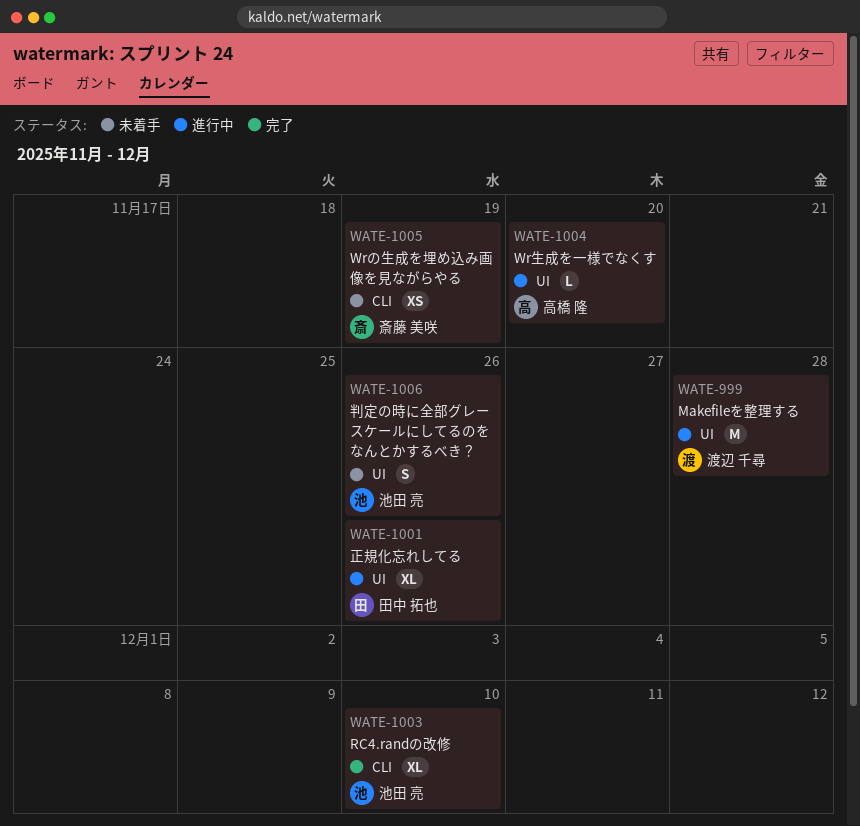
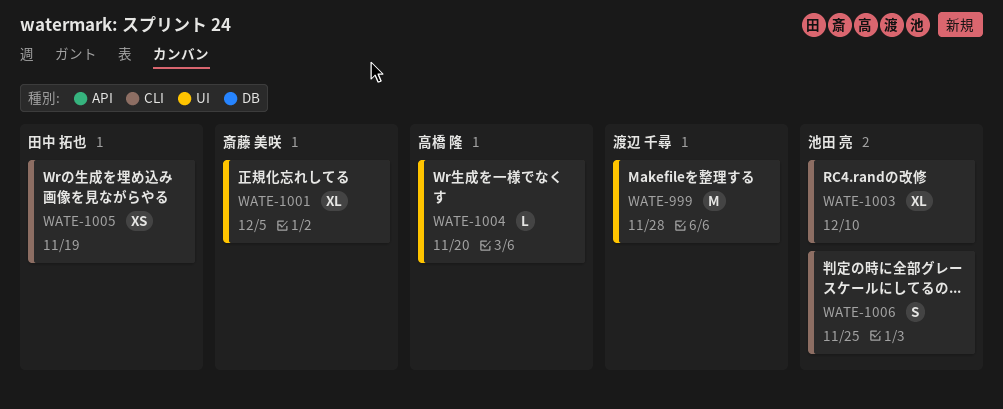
WATE-1001, owner: 田中 拓也 -> 斎藤 美咲
WATE-1001, due: Nov 26 -> Dec 5
WATE-1005, owner: 斎藤 美咲 -> 田中 拓也
WATE-1006, label: UI -> CLI
WATE-1006, due: Nov 26 -> Nov 25

